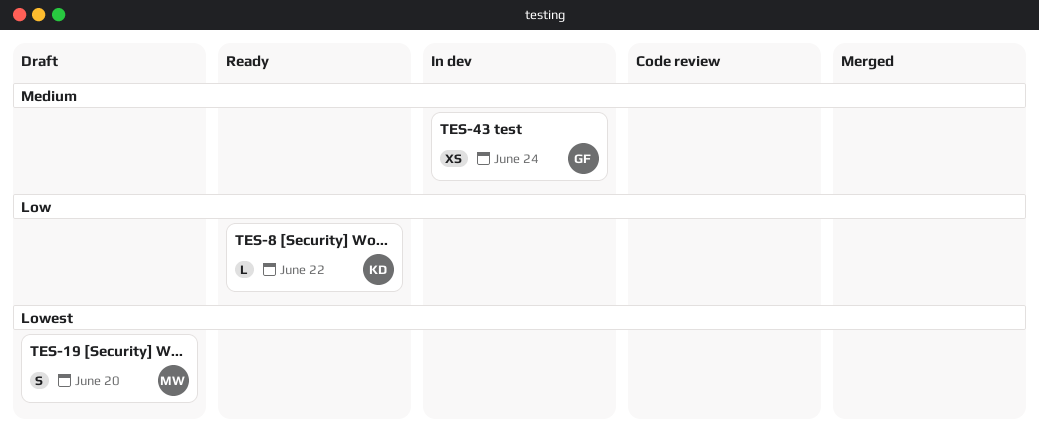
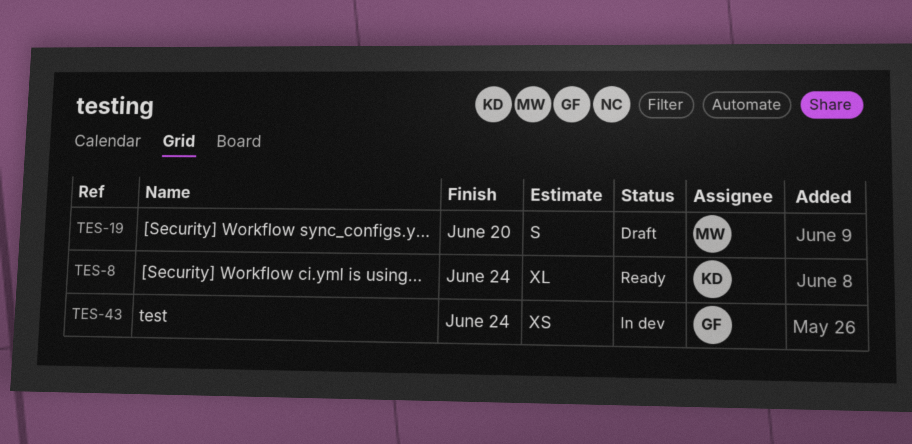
TES-8, estimate: L -> XL
TES-8, due: Jun 22 -> Jun 24

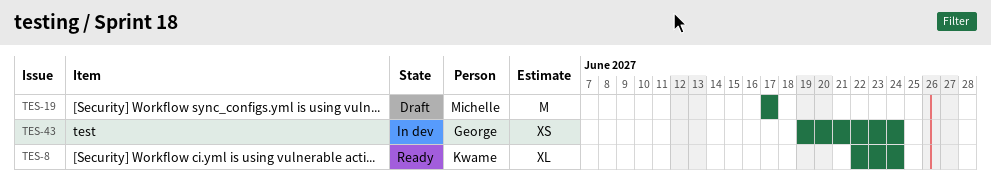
TES-19, estimate: S -> M
TES-19, due: Jun 20 -> Jun 17

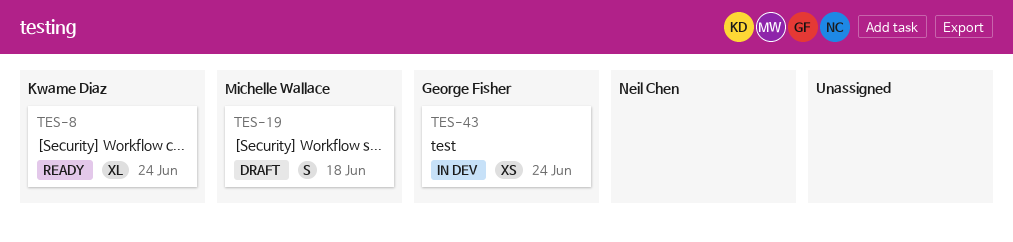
TES-19, estimate: M -> S
TES-19, due: Jun 17 -> Jun 18

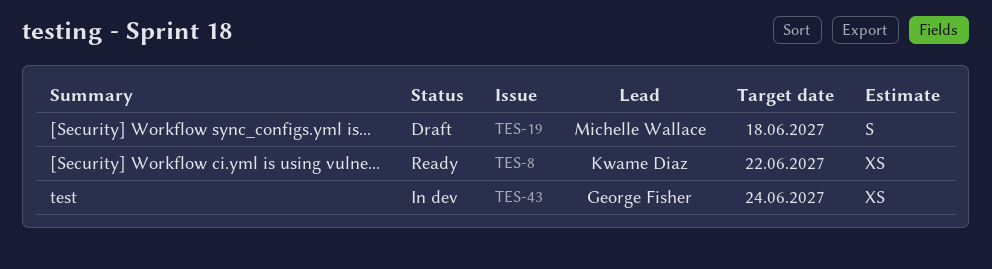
TES-8, estimate: XL -> XS
TES-8, due: Jun 24 -> Jun 22

